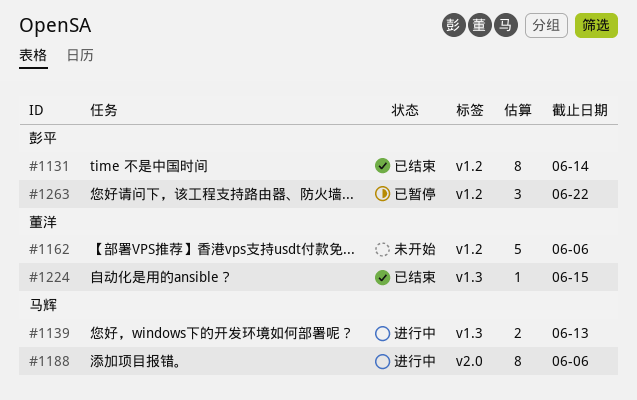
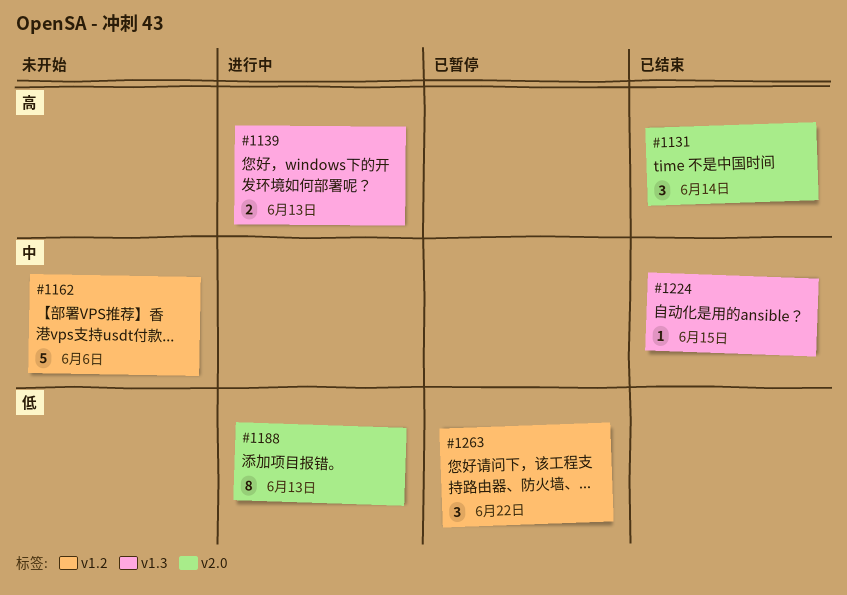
#1131, label: v1.2 -> v2.0
#1131, estimate: 8 -> 3
#1188, due: Jun 6 -> Jun 13

